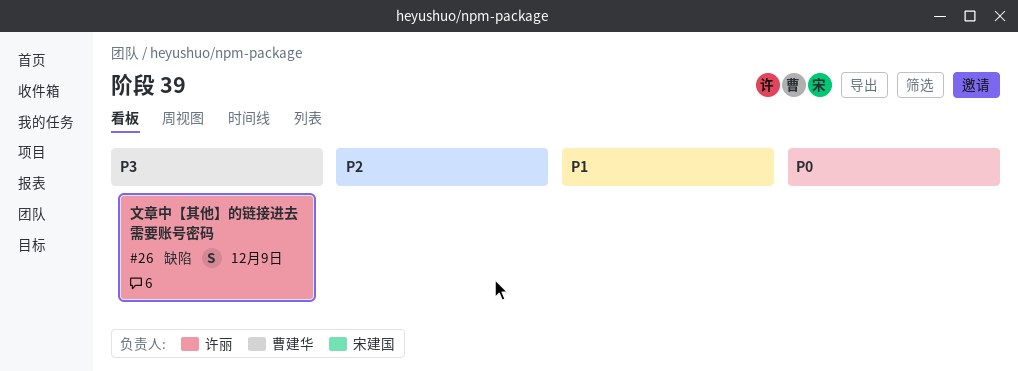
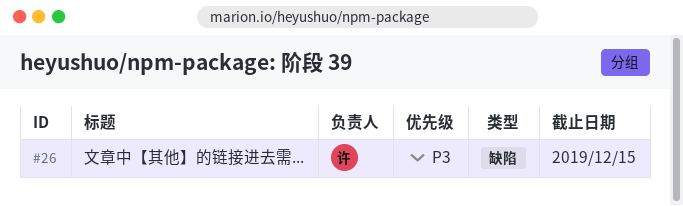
#26, due: Dec 9 -> Dec 15

